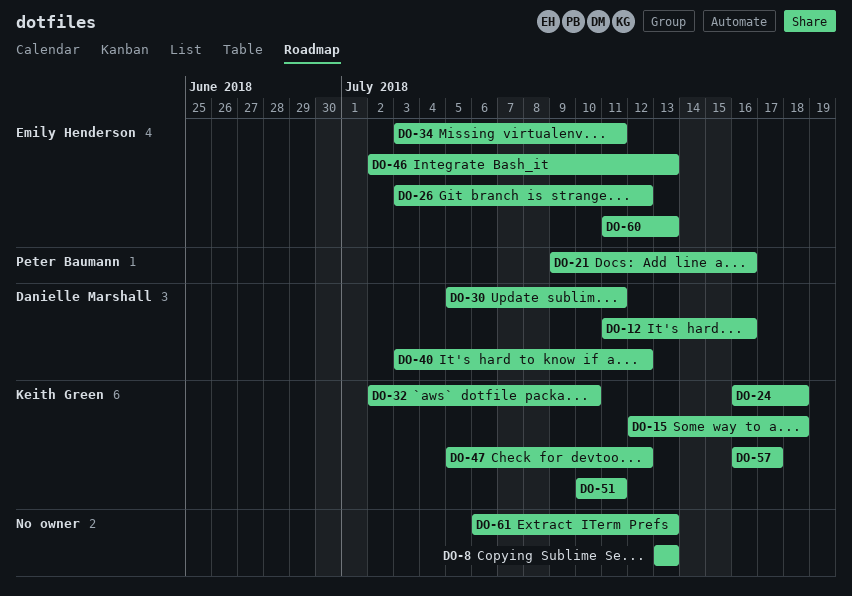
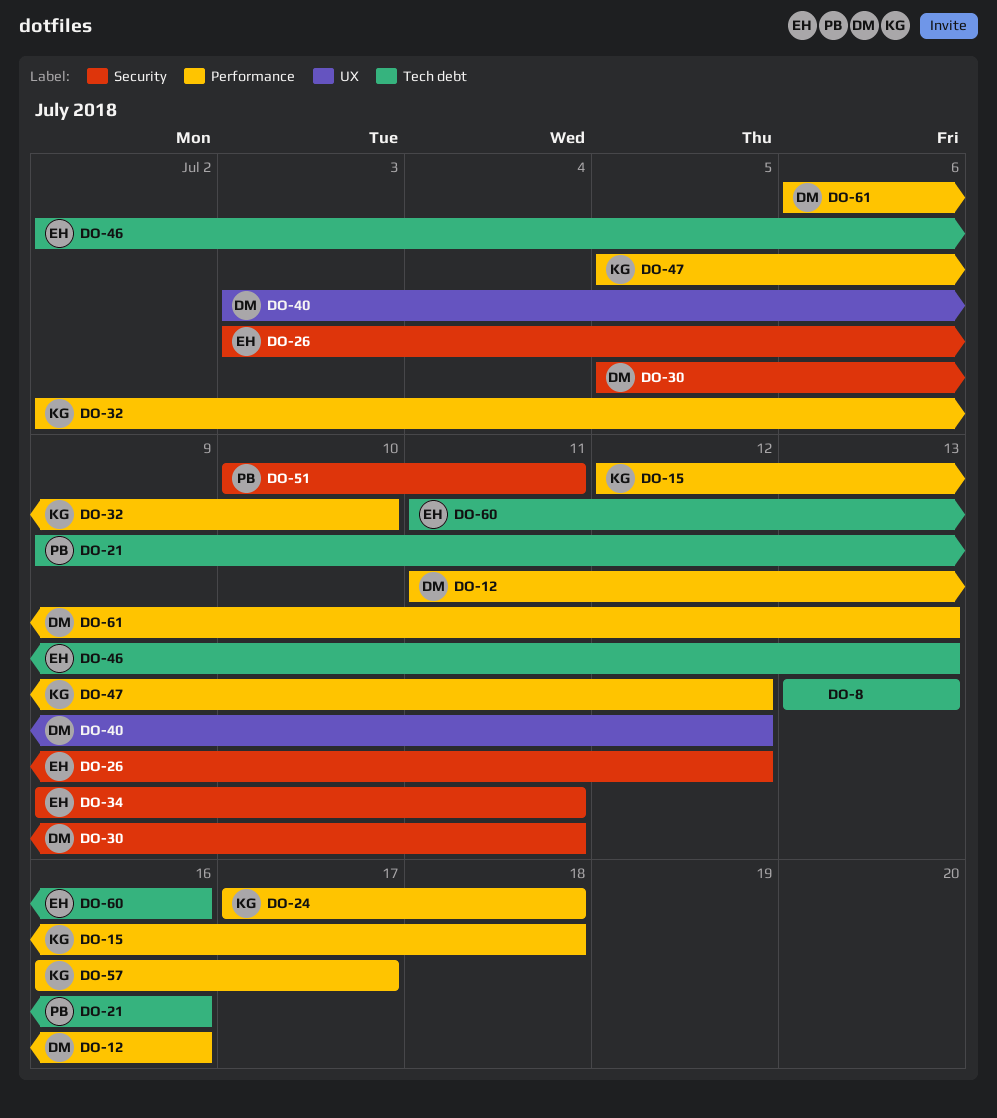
DO-24, start: Jul 16 -> Jul 17
DO-34, start: Jul 3 -> Jul 9
DO-51, owner: Keith Green -> Peter Baumann
DO-60, due: Jul 13 -> Jul 16
DO-61, owner: none -> Danielle Marshall

